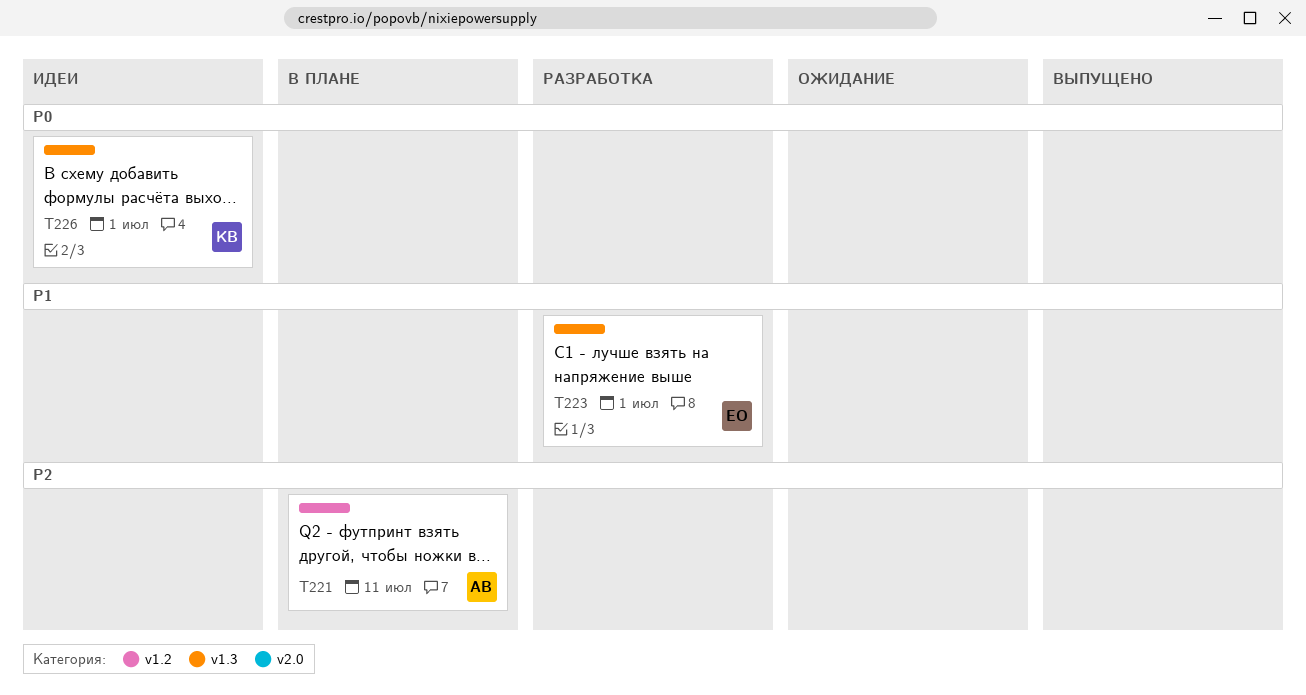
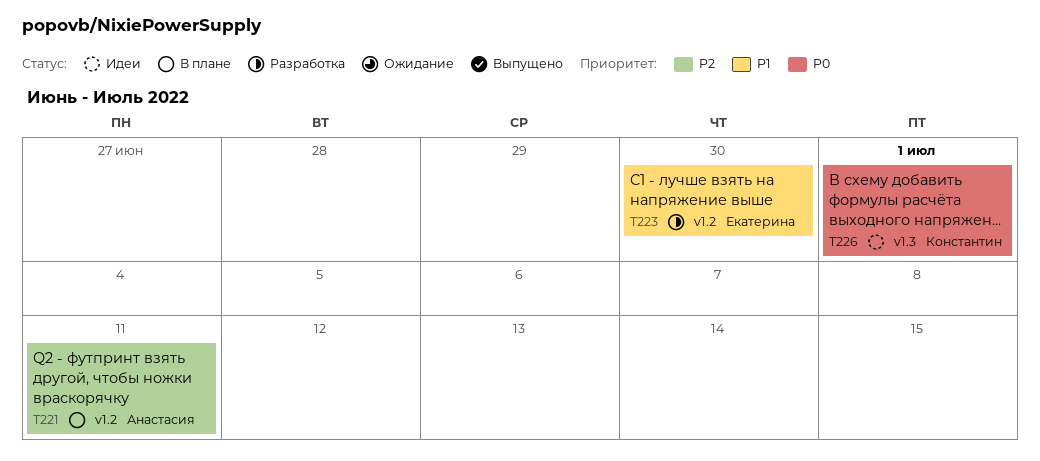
T223, label: v1.3 -> v1.2
T223, due: Jul 1 -> Jun 30

